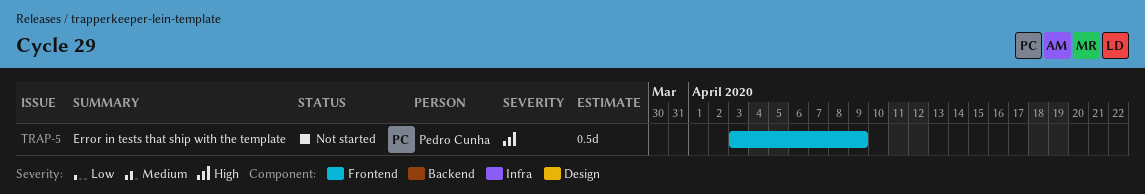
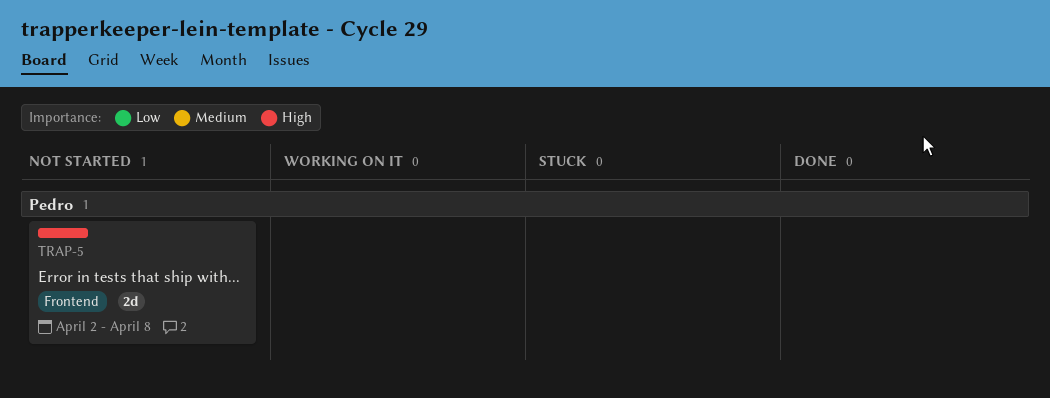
TRAP-5, estimate: 0.5d -> 2d
TRAP-5, start: Apr 3 -> Apr 2
TRAP-5, due: Apr 9 -> Apr 8

